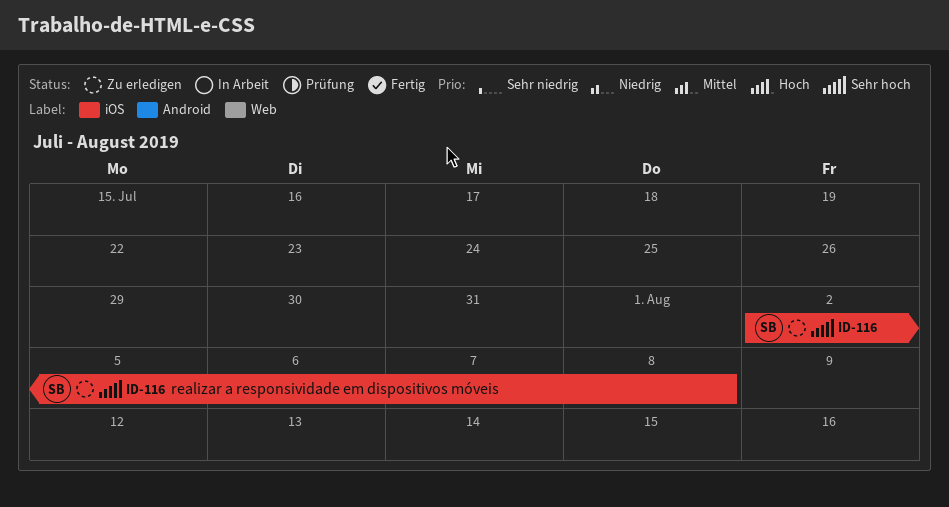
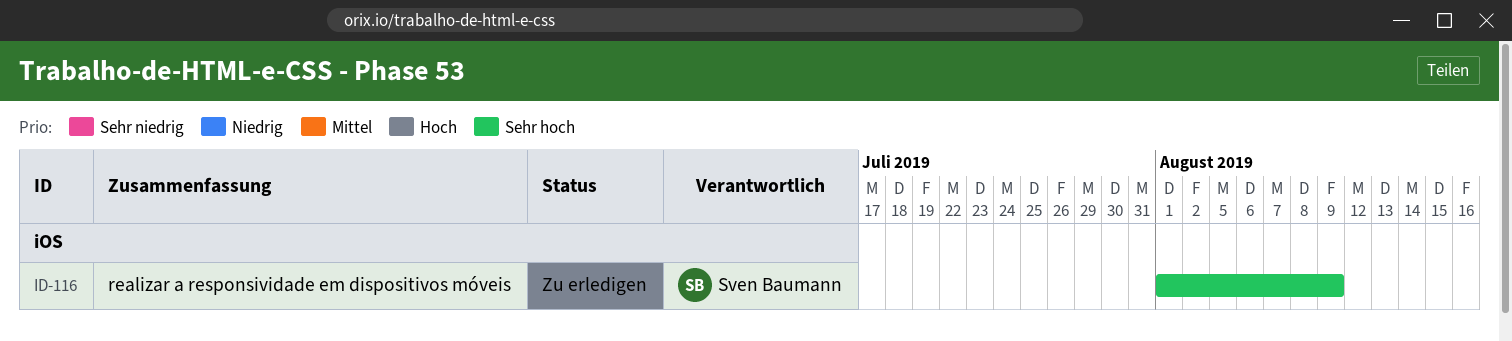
ID-116, start: Aug 2 -> Aug 1
ID-116, due: Aug 8 -> Aug 9

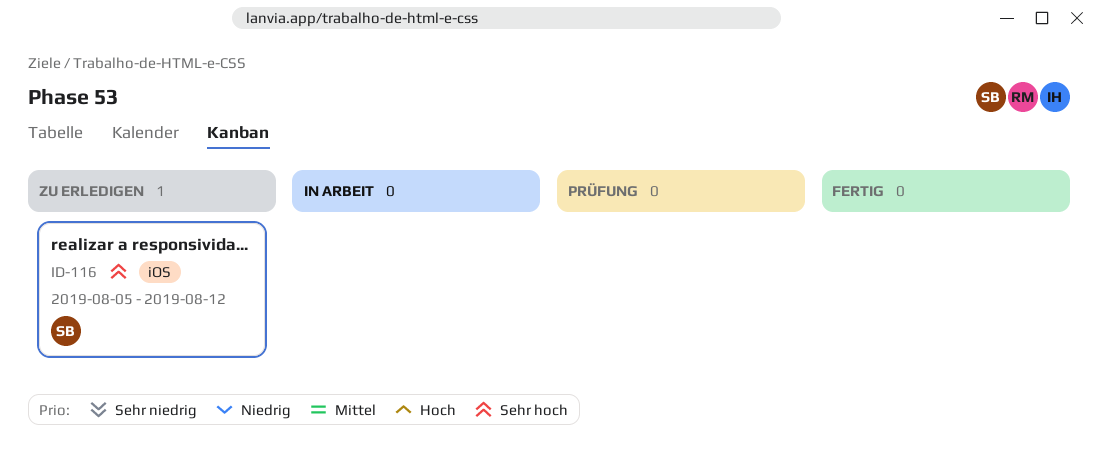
ID-116, start: Aug 1 -> Aug 5
ID-116, due: Aug 9 -> Aug 12

